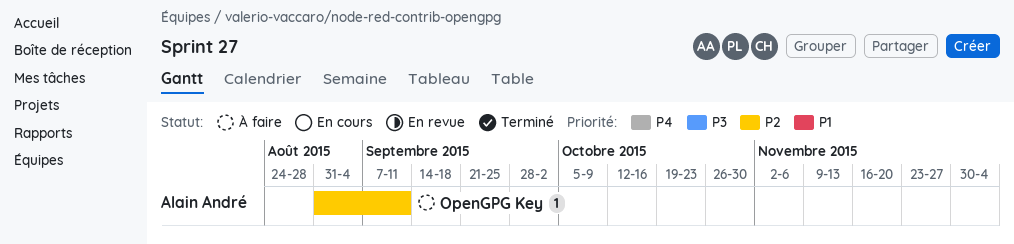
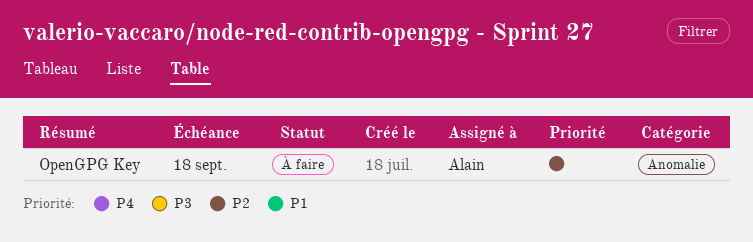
OpenGPG Key, due: Sep 11 -> Sep 18

